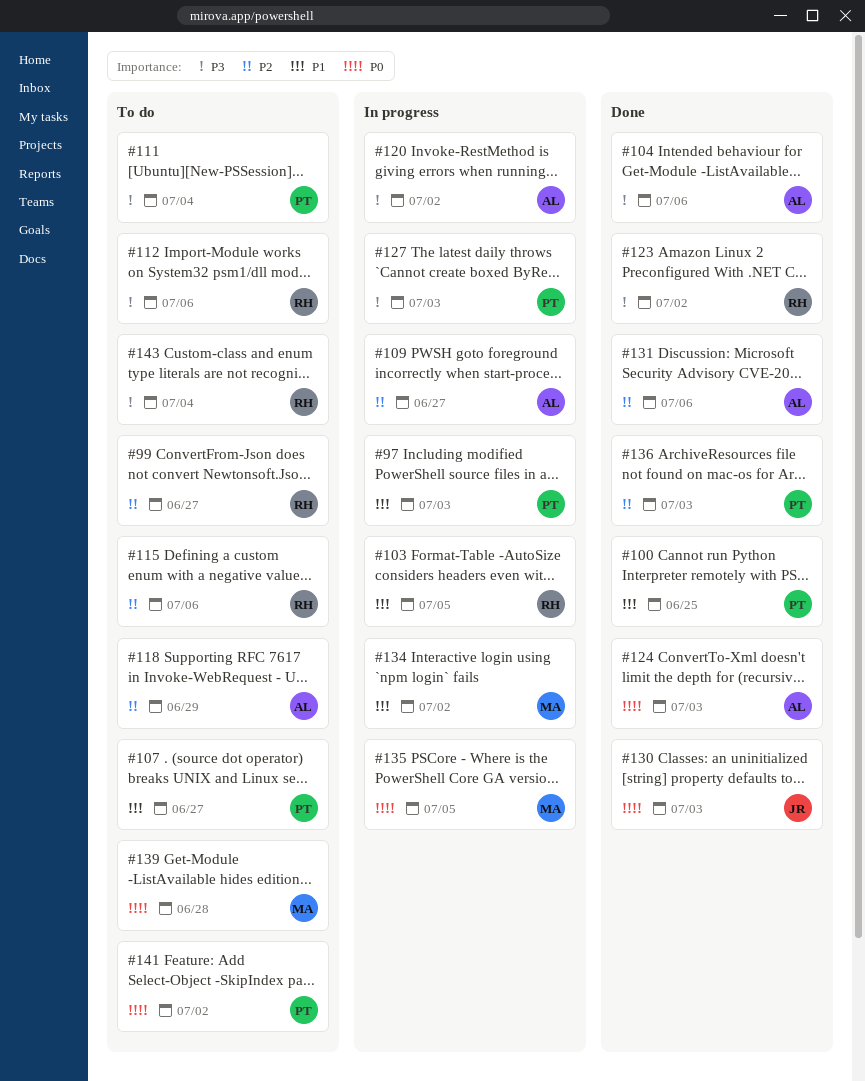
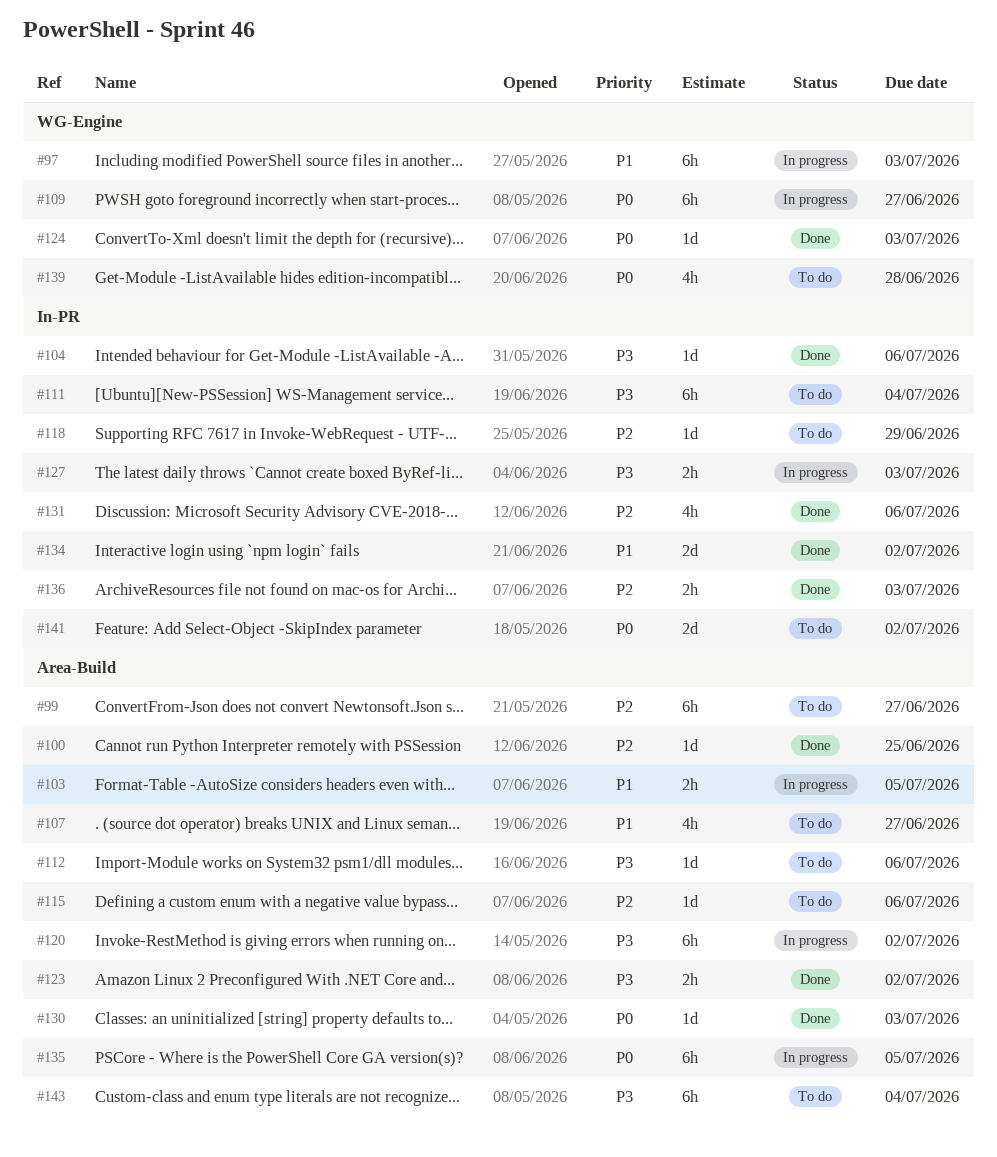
#100, priority: P1 -> P2
#109, priority: P2 -> P0
#134, status: In progress -> Done

